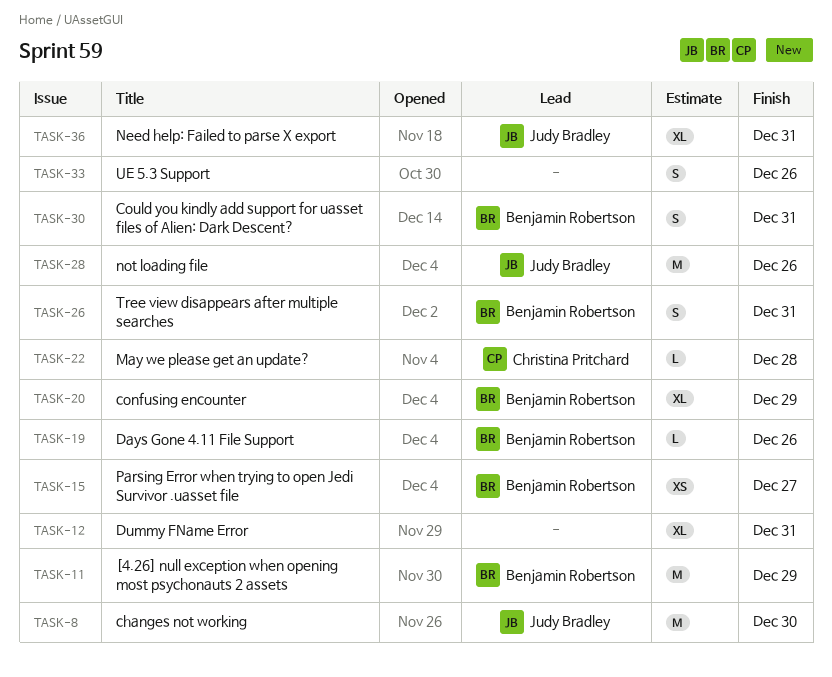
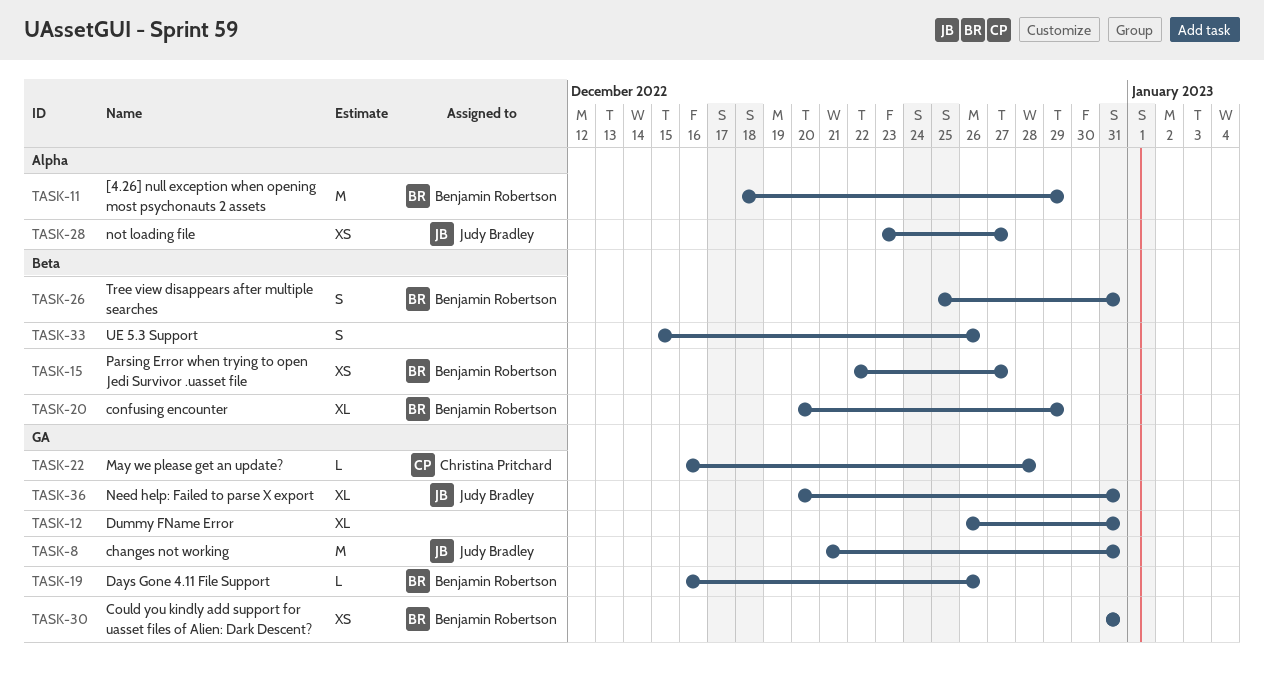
TASK-8, due: Dec 30 -> Dec 31
TASK-28, estimate: M -> XS
TASK-28, due: Dec 26 -> Dec 27
TASK-30, estimate: S -> XS

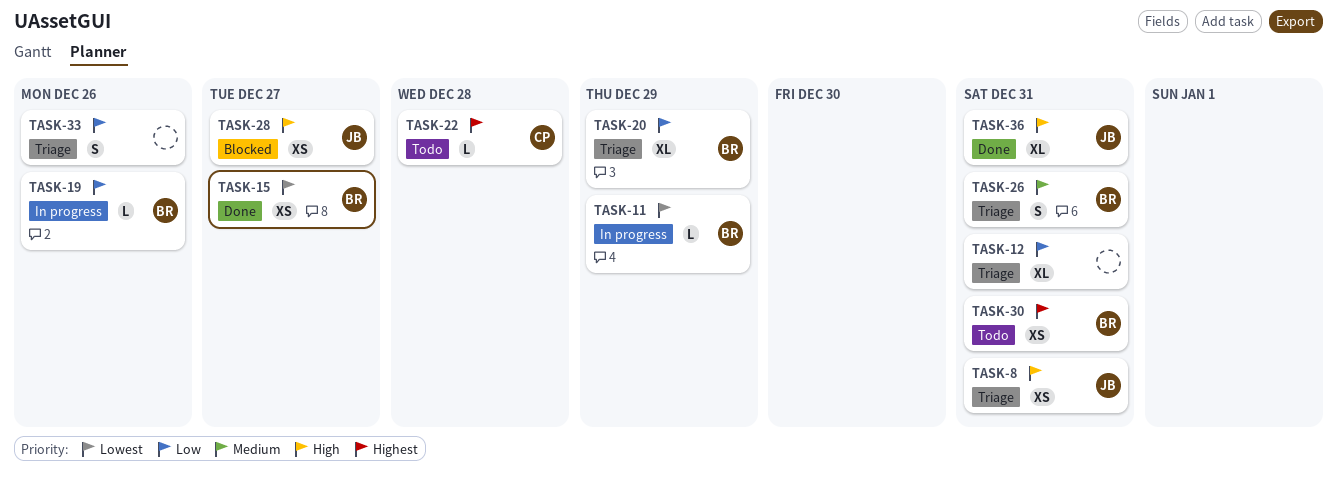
TASK-8, estimate: M -> XS
TASK-11, estimate: M -> L

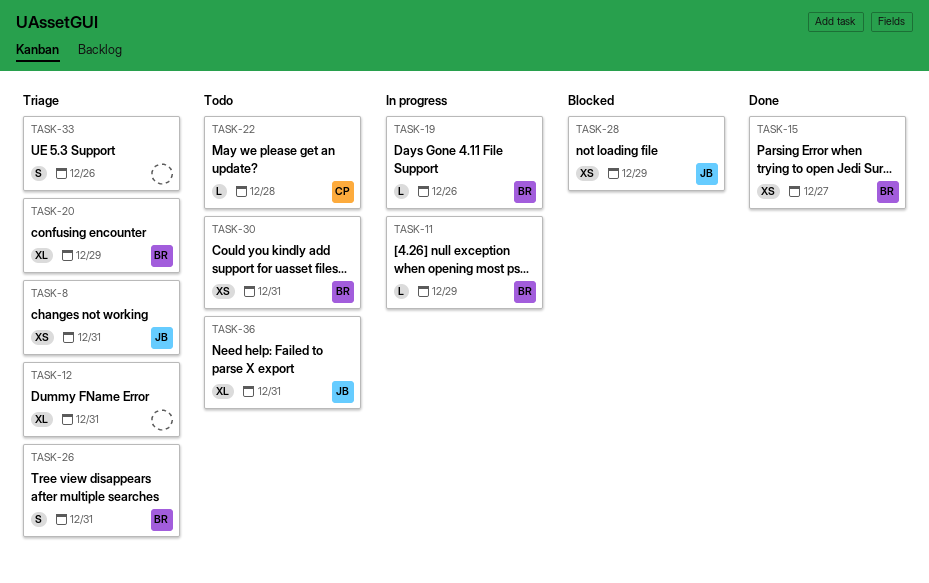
TASK-28, due: Dec 27 -> Dec 29
TASK-36, status: Done -> Todo

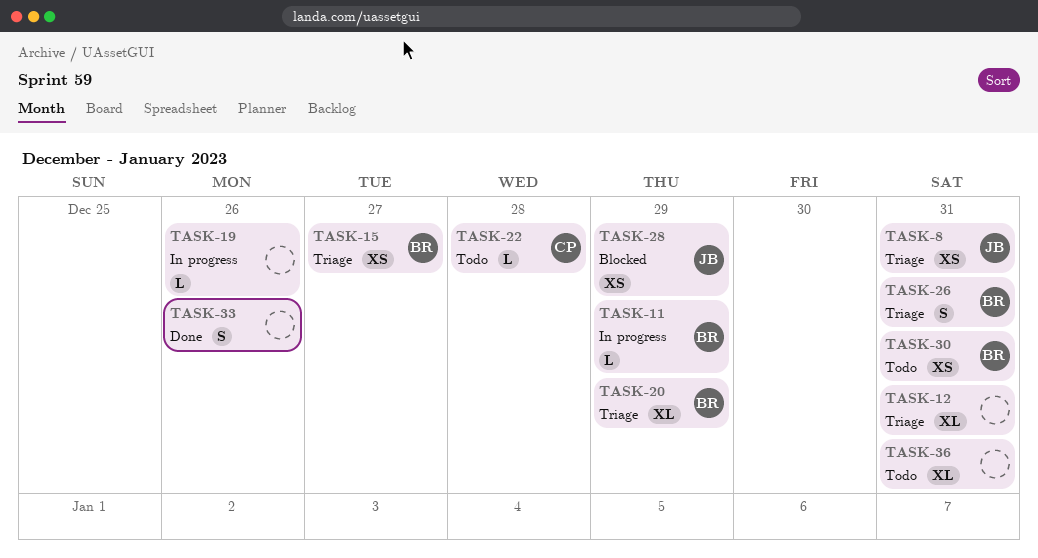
TASK-15, status: Done -> Triage
TASK-19, owner: BR -> none
TASK-33, status: Triage -> Done
TASK-36, owner: JB -> none

